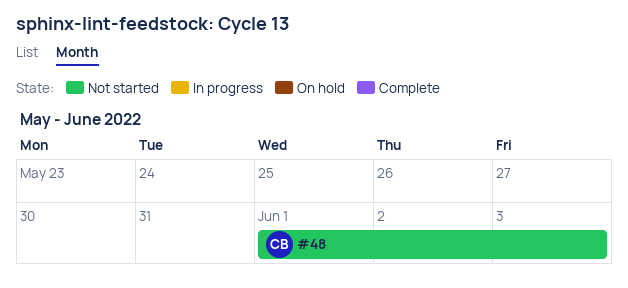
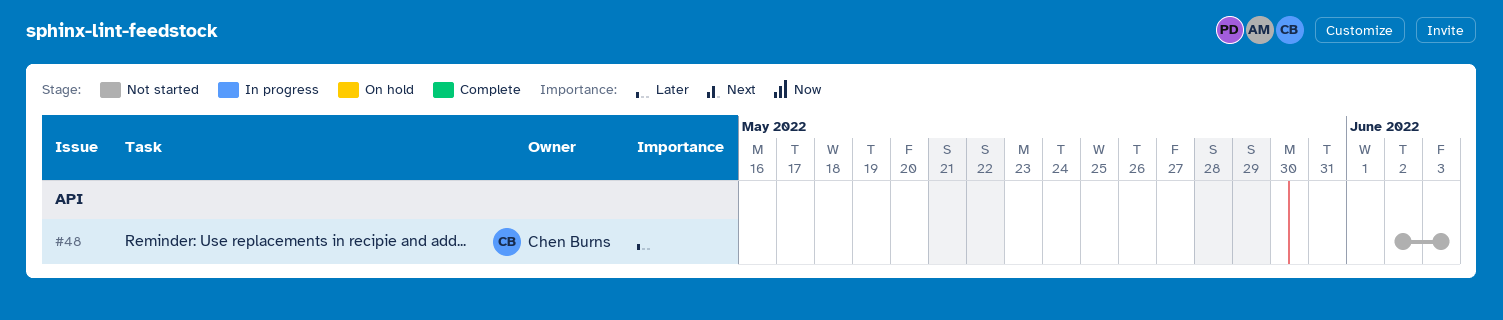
#48, start: Jun 1 -> Jun 2

